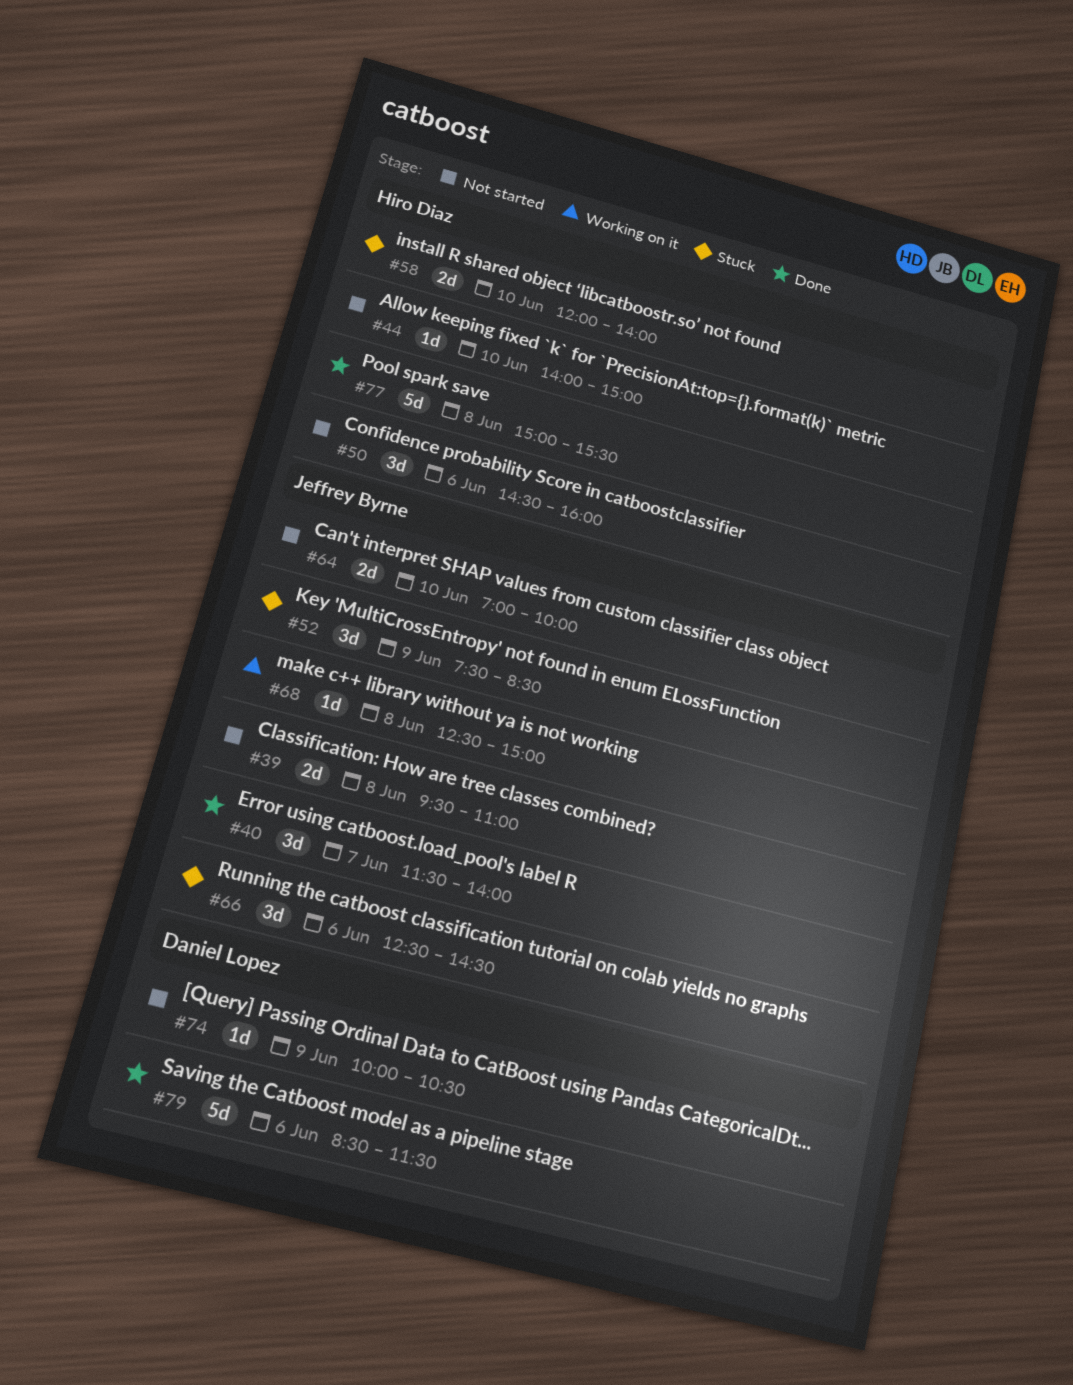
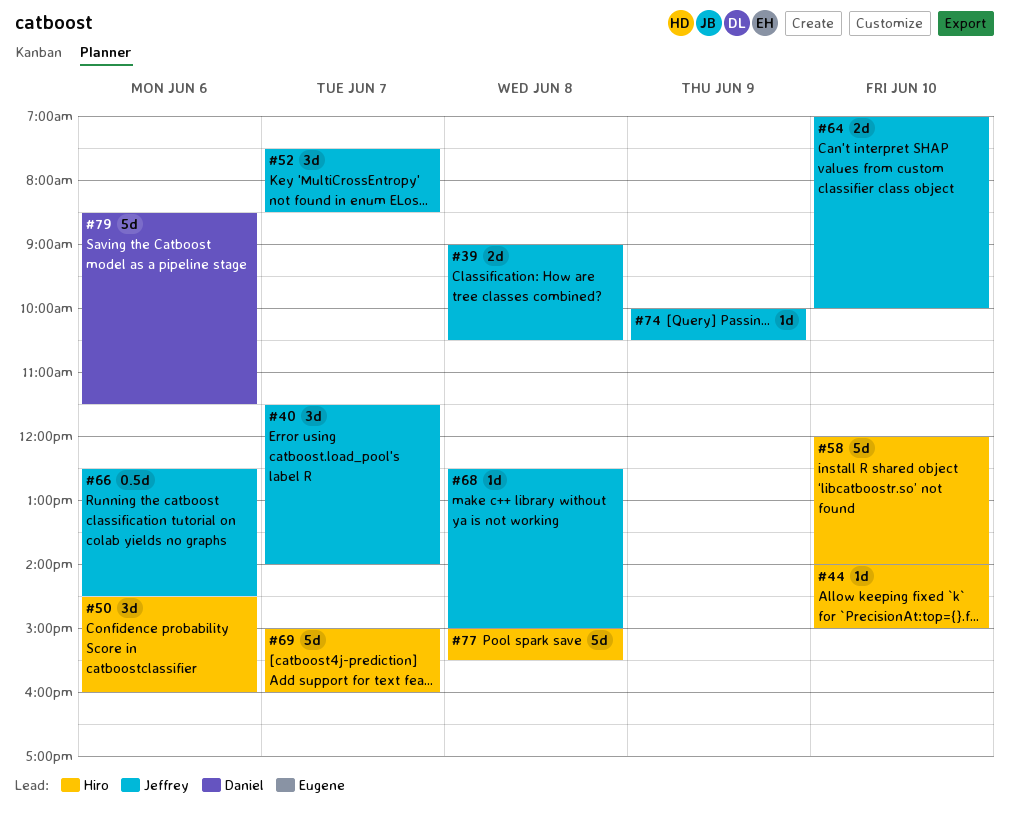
#39, begins: 09:30 -> 09:00
#39, ends: 11:00 -> 10:30
#52, day: Jun 9 -> Jun 7
#58, estimate: 2d -> 5d
#66, estimate: 3d -> 0.5d
#69: none -> present
#74, owner: Daniel Lopez -> Jeffrey Byrne

